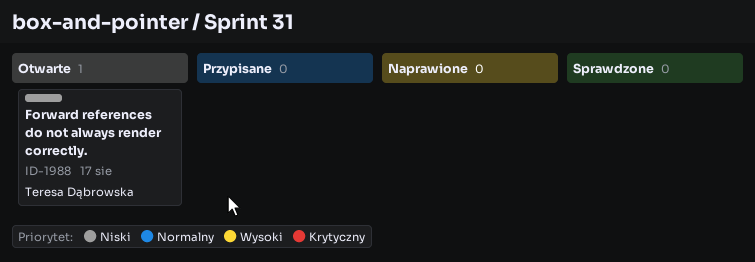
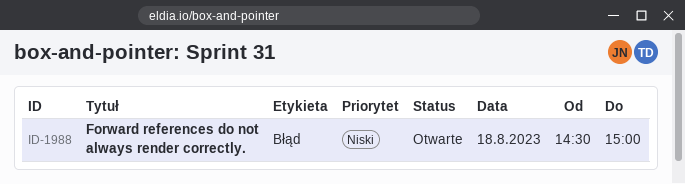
ID-1988, day: Aug 17 -> Aug 18

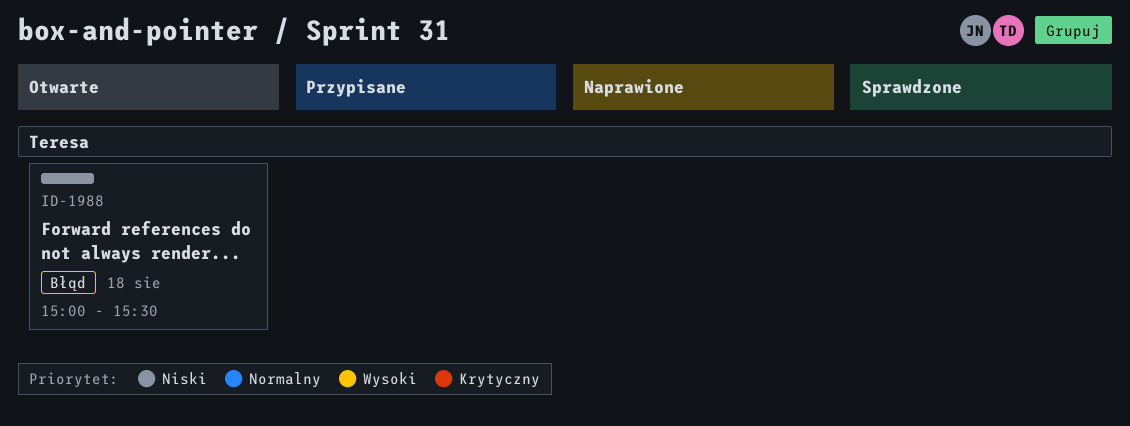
ID-1988, begins: 14:30 -> 15:00
ID-1988, ends: 15:00 -> 15:30

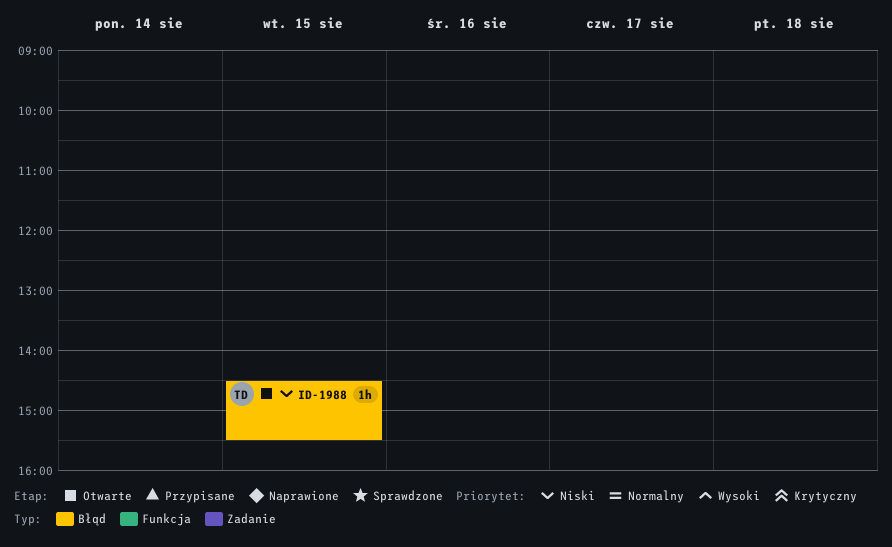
ID-1988, day: Aug 18 -> Aug 15
ID-1988, begins: 15:00 -> 14:30

